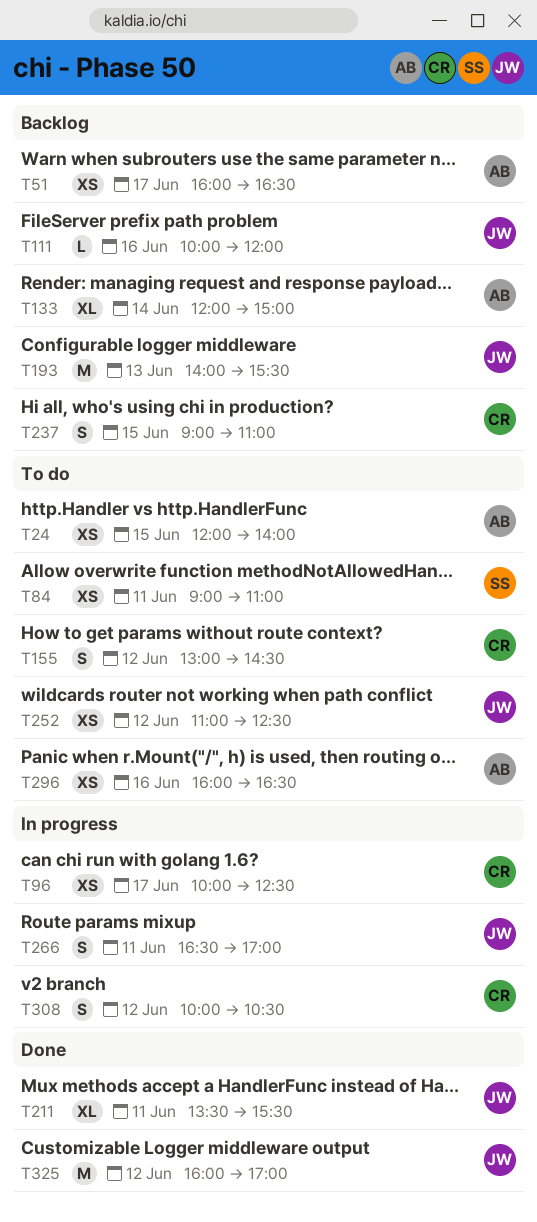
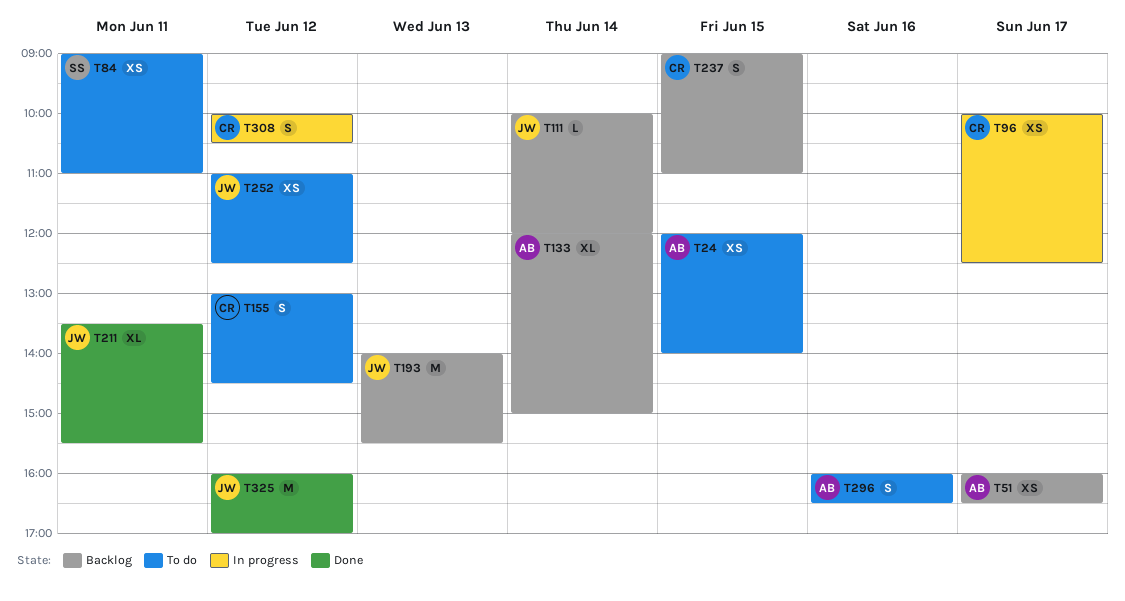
T111, day: Jun 16 -> Jun 14
T266: present -> none
T296, estimate: XS -> S

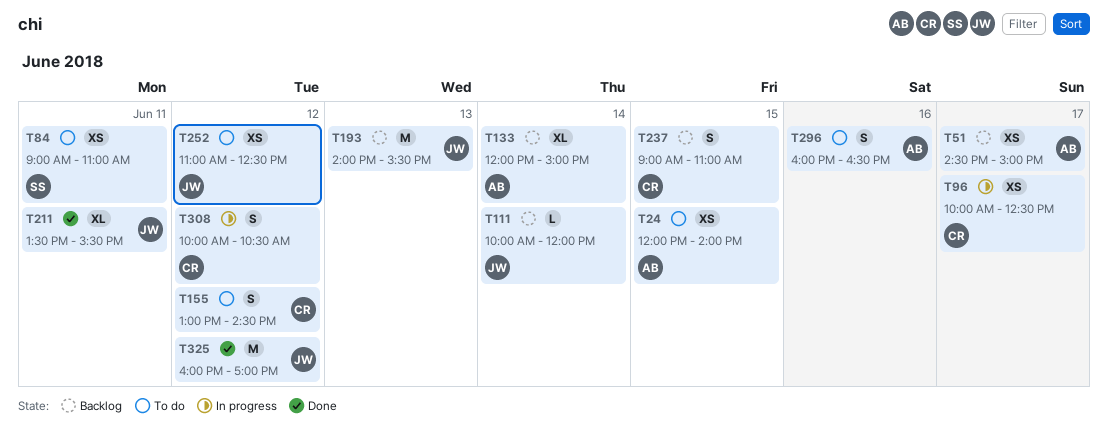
T51, begins: 16:00 -> 14:30
T51, ends: 16:30 -> 15:00

